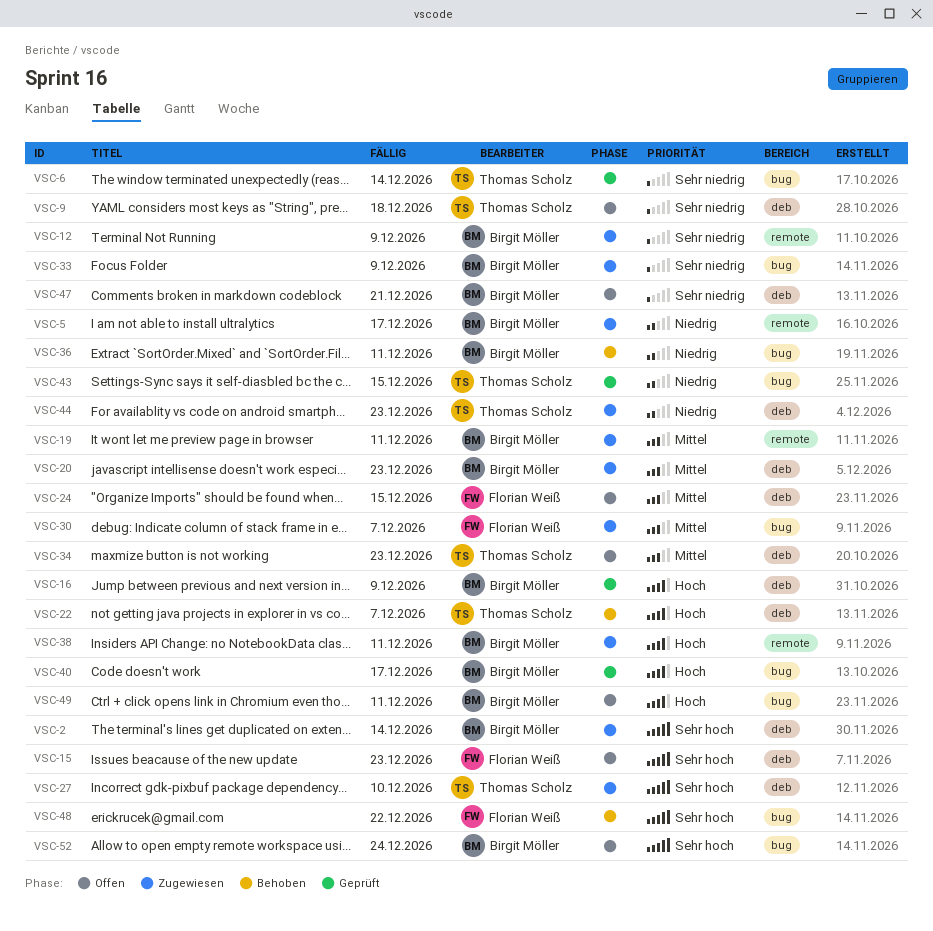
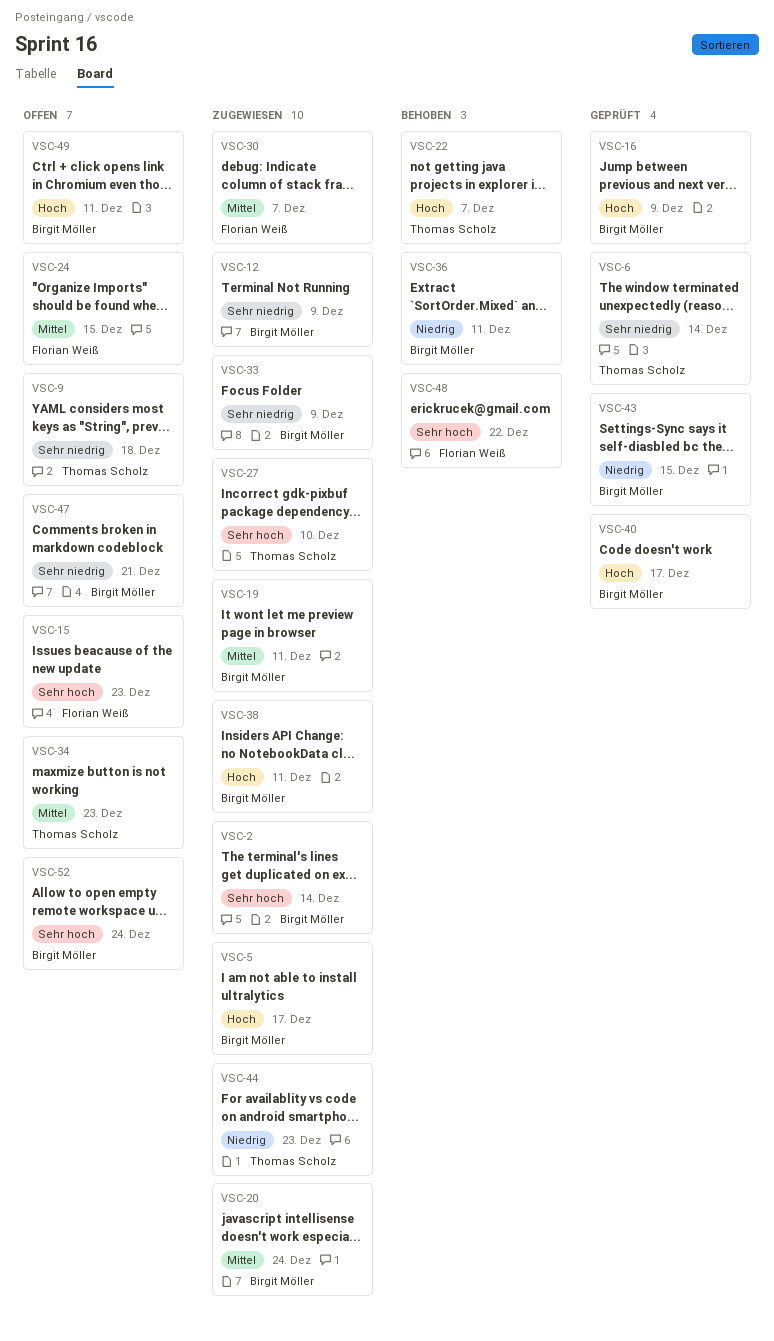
VSC-5, priority: Niedrig -> Hoch
VSC-20, due: Dec 23 -> Dec 24
VSC-43, owner: Thomas Scholz -> Birgit Möller

